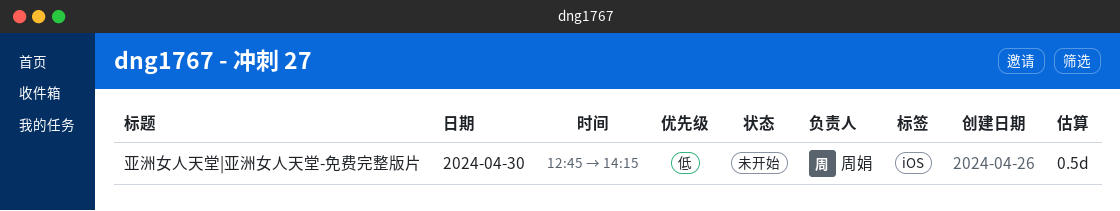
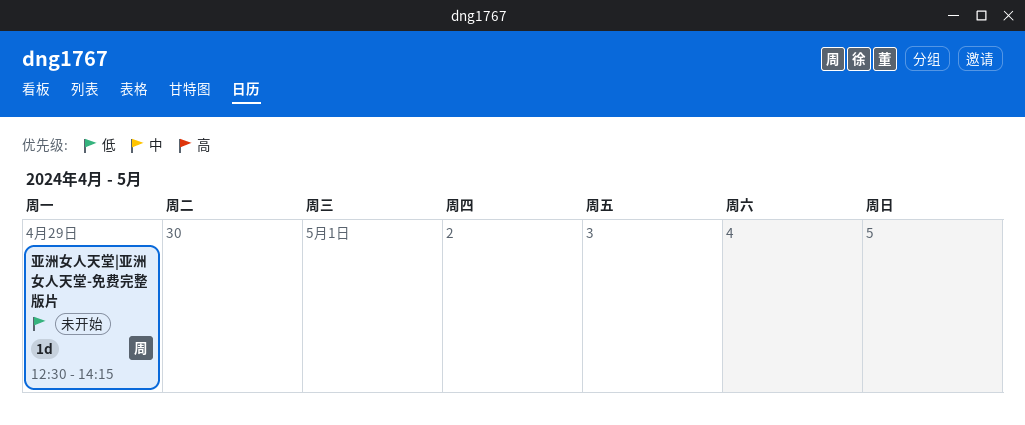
亚洲女人天堂|亚洲女人天堂-免费完整版片, estimate: 0.5d -> 1d
亚洲女人天堂|亚洲女人天堂-免费完整版片, day: Apr 30 -> Apr 29
亚洲女人天堂|亚洲女人天堂-免费完整版片, begins: 12:45 -> 12:30

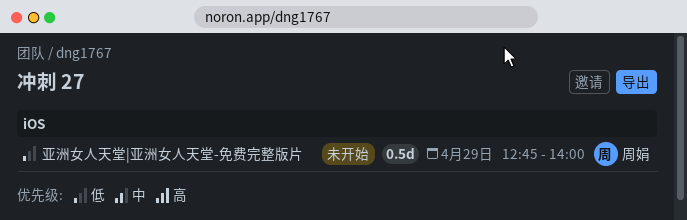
亚洲女人天堂|亚洲女人天堂-免费完整版片, estimate: 1d -> 0.5d
亚洲女人天堂|亚洲女人天堂-免费完整版片, begins: 12:30 -> 12:45
亚洲女人天堂|亚洲女人天堂-免费完整版片, ends: 14:15 -> 14:00

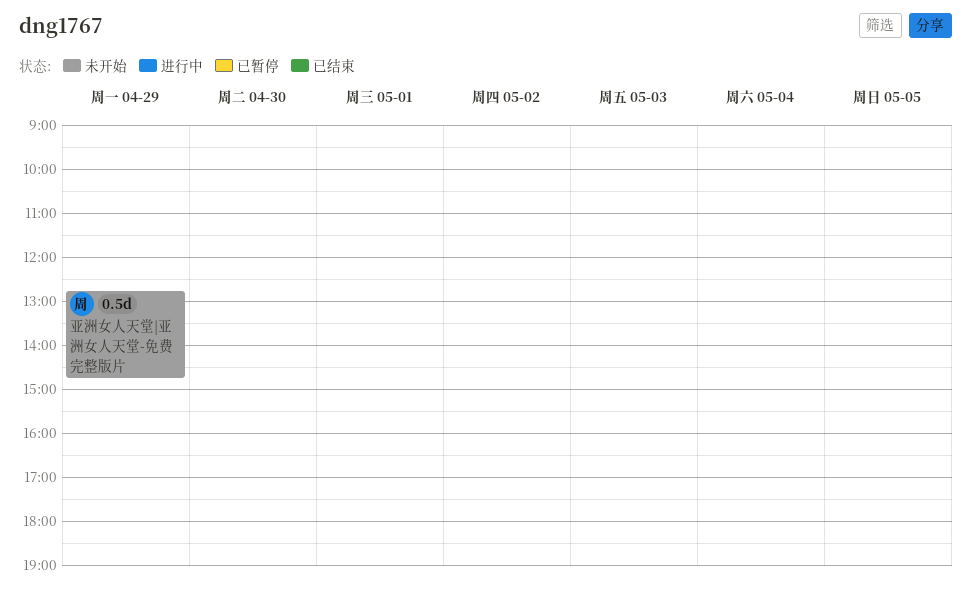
亚洲女人天堂|亚洲女人天堂-免费完整版片, ends: 14:00 -> 14:45

